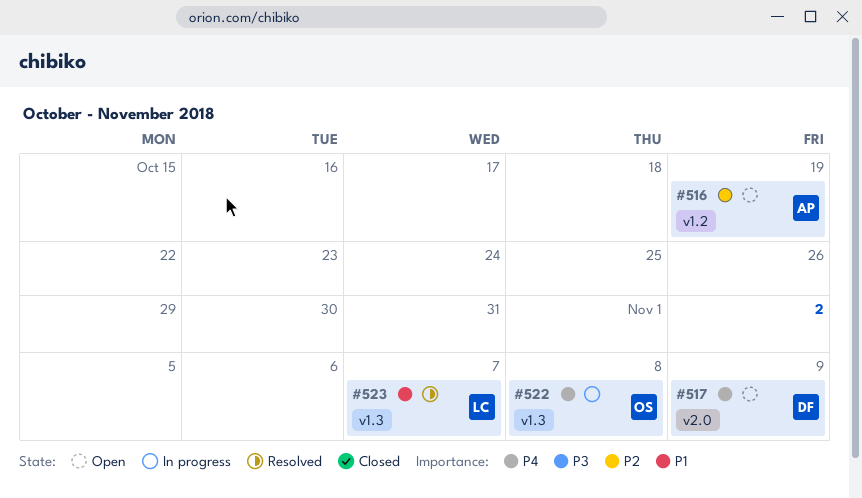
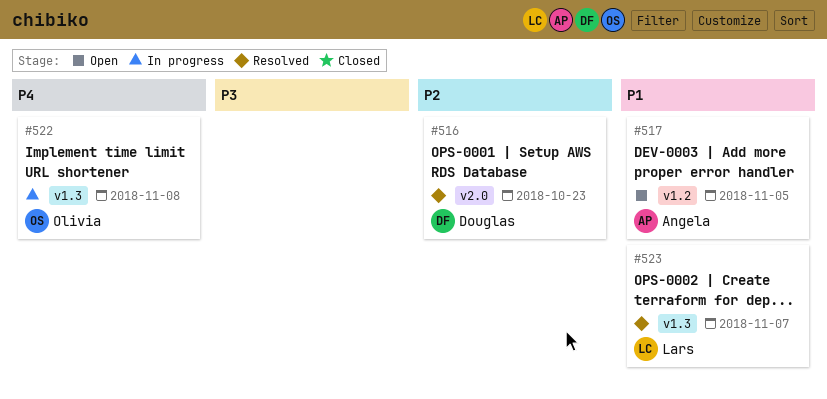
#516, status: Open -> Resolved
#516, owner: Angela -> Douglas
#516, label: v1.2 -> v2.0
#516, due: Oct 19 -> Oct 23
#517, owner: Douglas -> Angela
#517, priority: P4 -> P1
#517, label: v2.0 -> v1.2
#517, due: Nov 9 -> Nov 5

